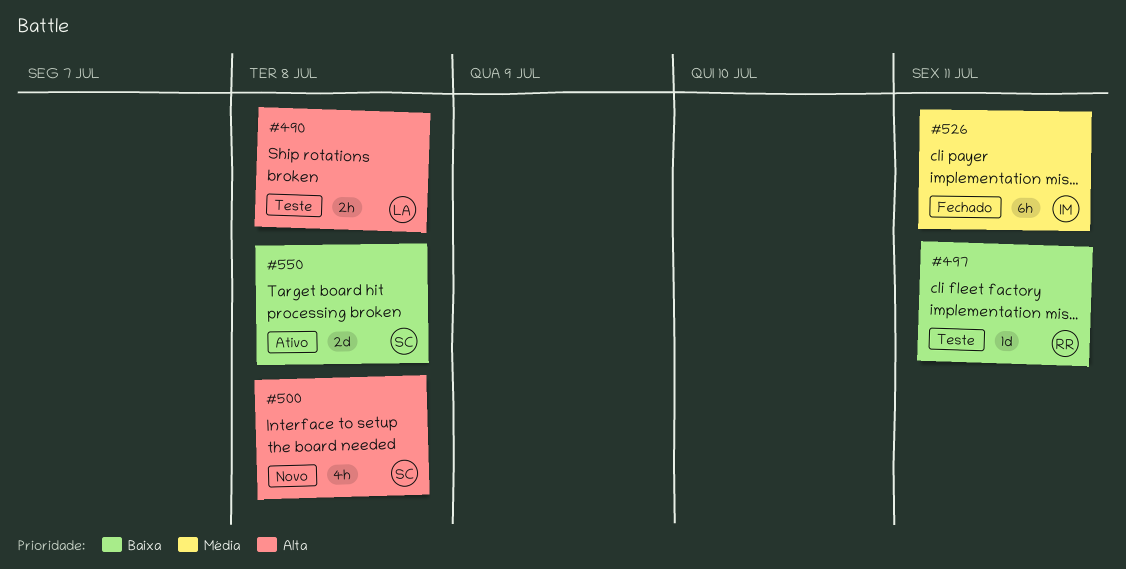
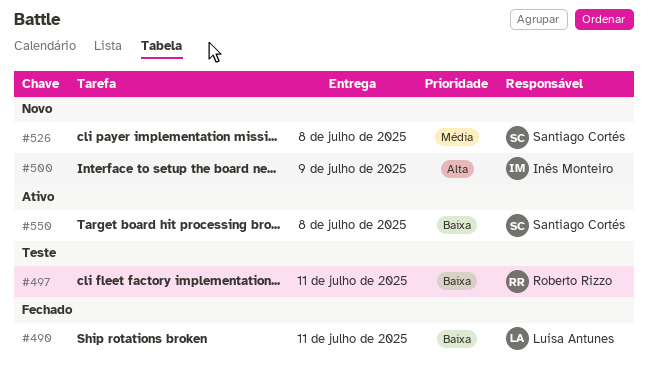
#490, status: Teste -> Fechado
#490, priority: Alta -> Baixa
#490, due: Jul 8 -> Jul 11
#500, owner: Santiago Cortés -> Inês Monteiro
#500, due: Jul 8 -> Jul 9
#526, status: Fechado -> Novo
#526, owner: Inês Monteiro -> Santiago Cortés
#526, due: Jul 11 -> Jul 8

